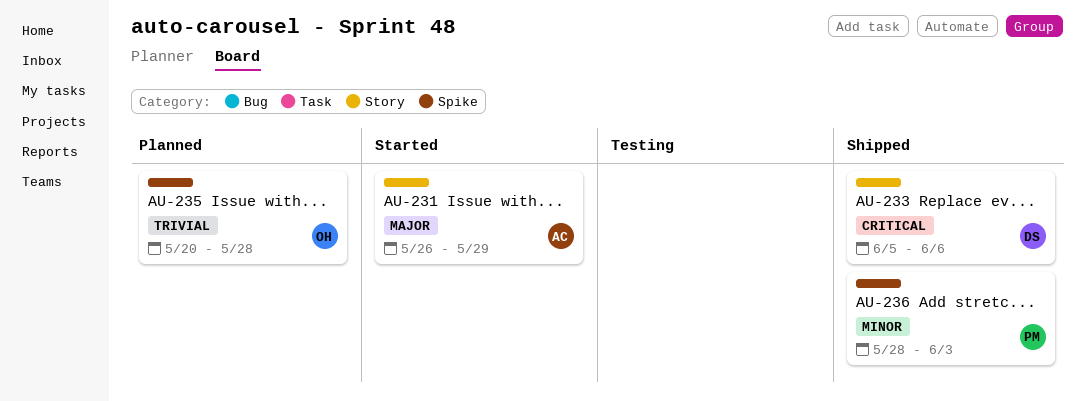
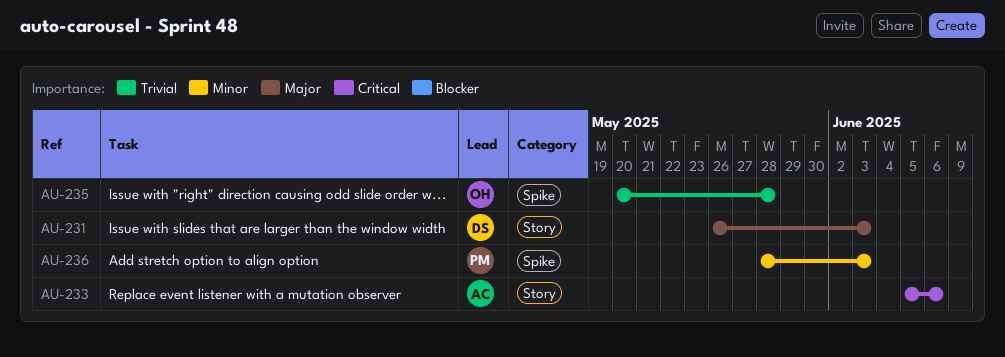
AU-231, owner: AC -> DS
AU-231, due: May 29 -> Jun 3
AU-233, owner: DS -> AC

